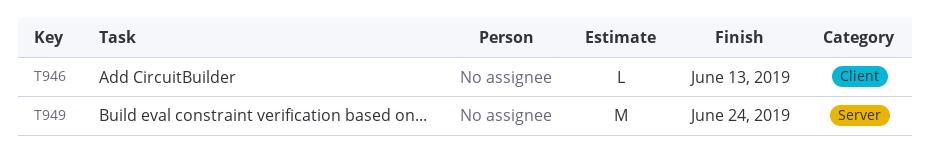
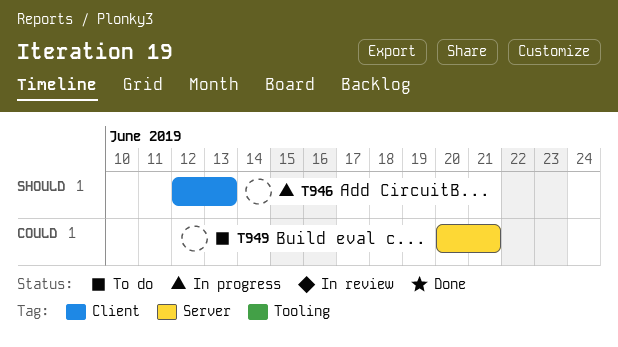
T949, due: Jun 24 -> Jun 21

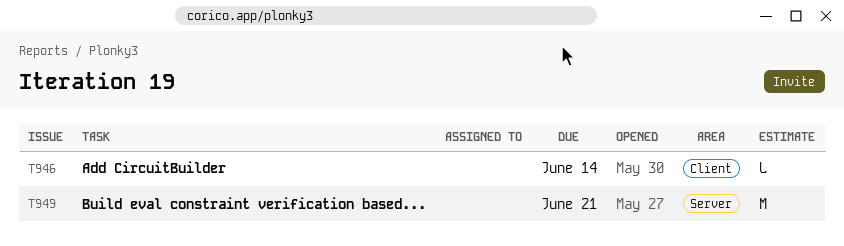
T946, due: Jun 13 -> Jun 14

